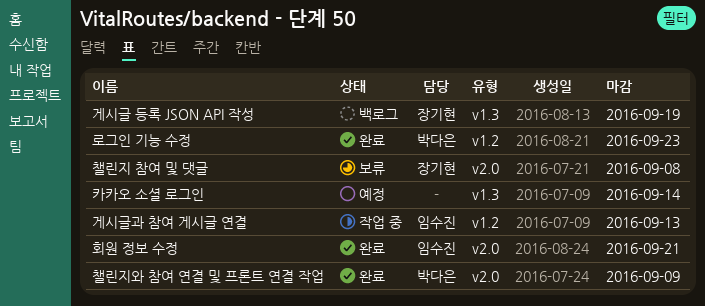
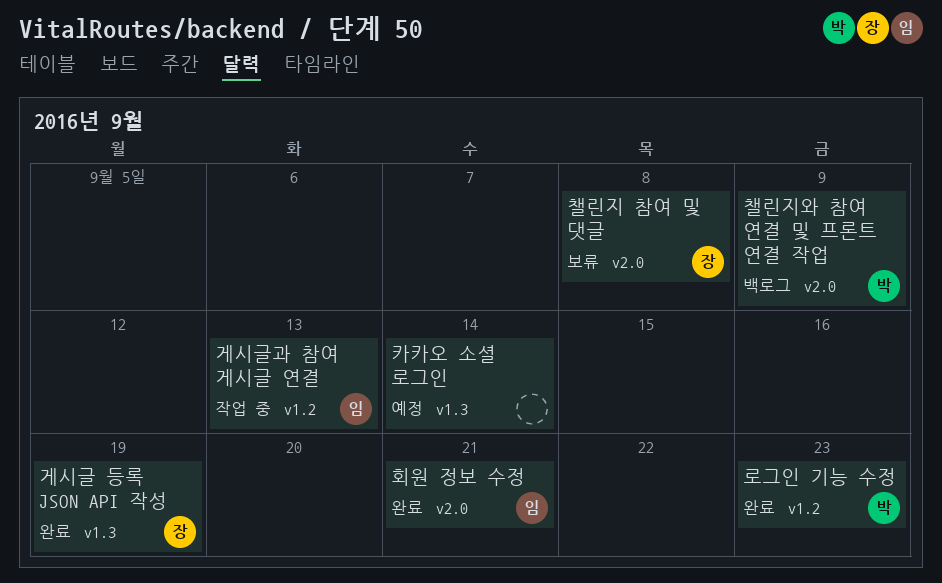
게시글 등록 JSON API 작성, status: 백로그 -> 완료
챌린지와 참여 연결 및 프론트 연결 작업, status: 완료 -> 백로그

